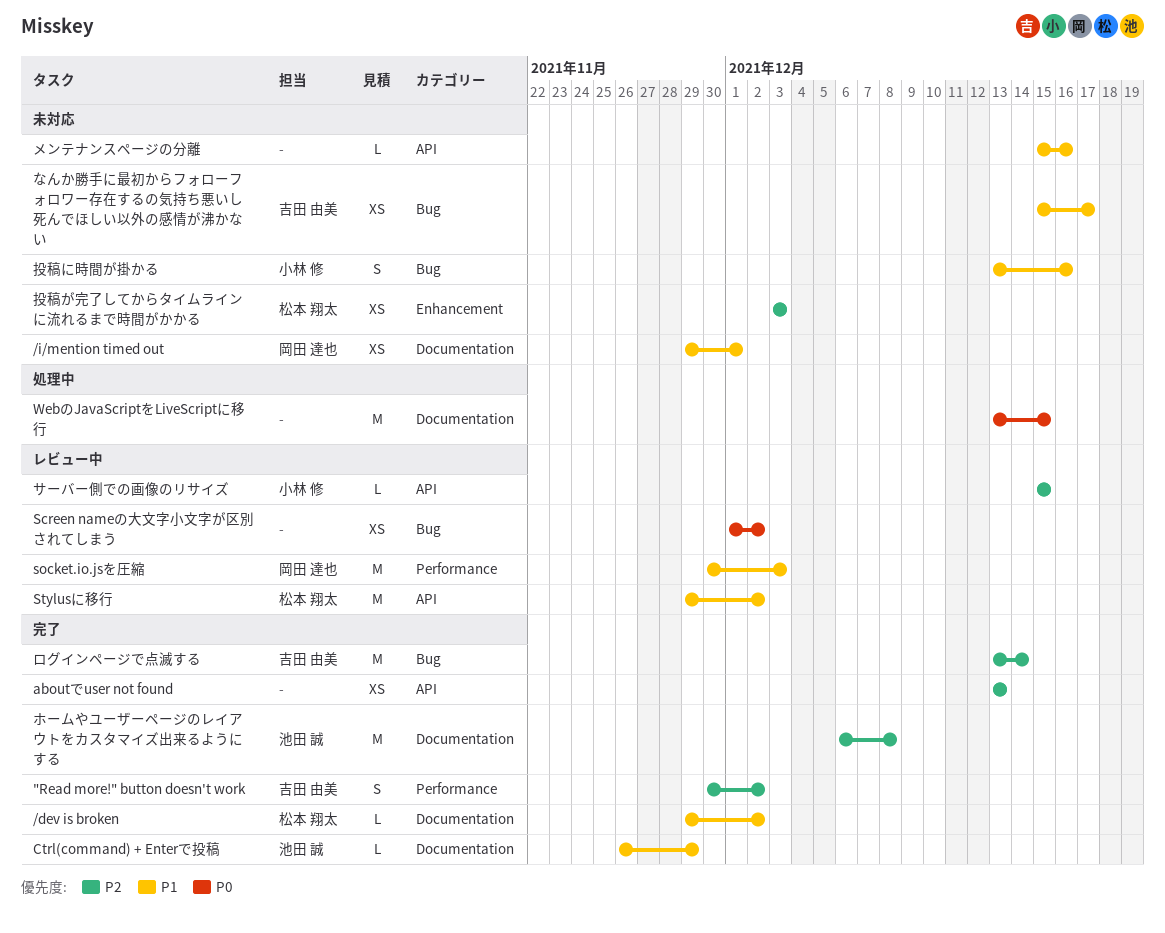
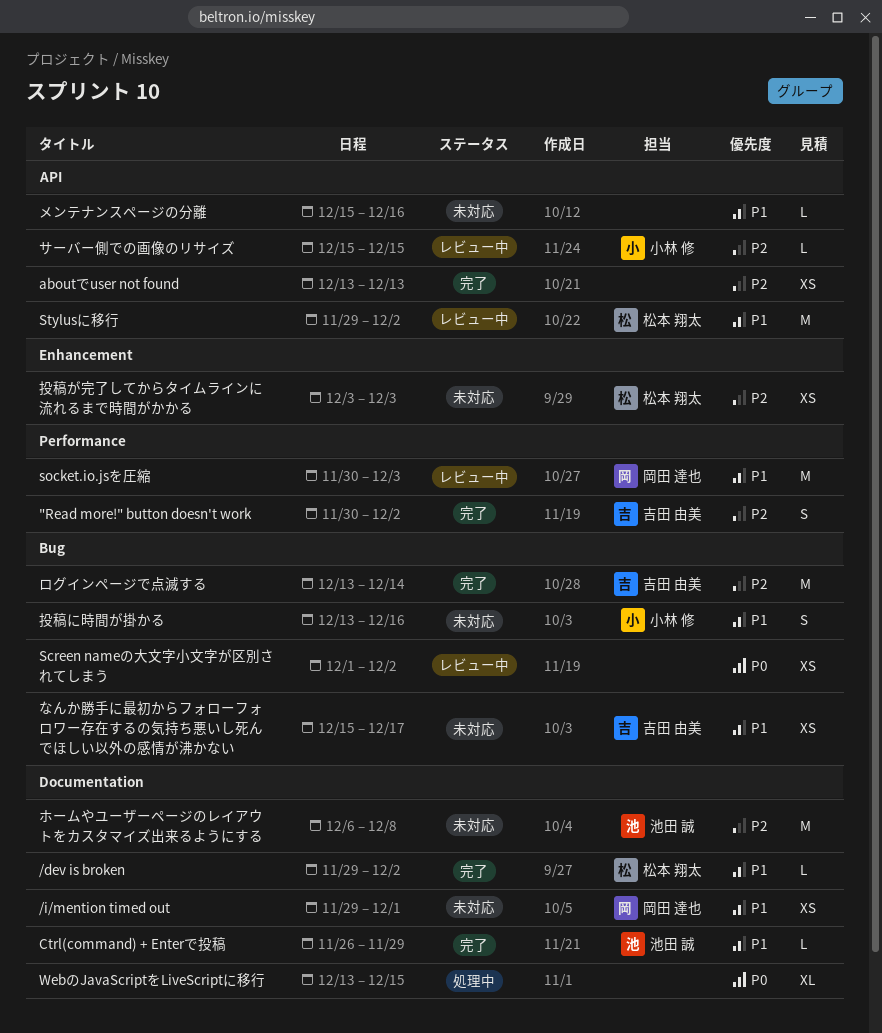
WebのJavaScriptをLiveScriptに移行, estimate: M -> XL
ホームやユーザーページのレイアウトをカスタマイズ出来るようにする, status: 完了 -> 未対応

